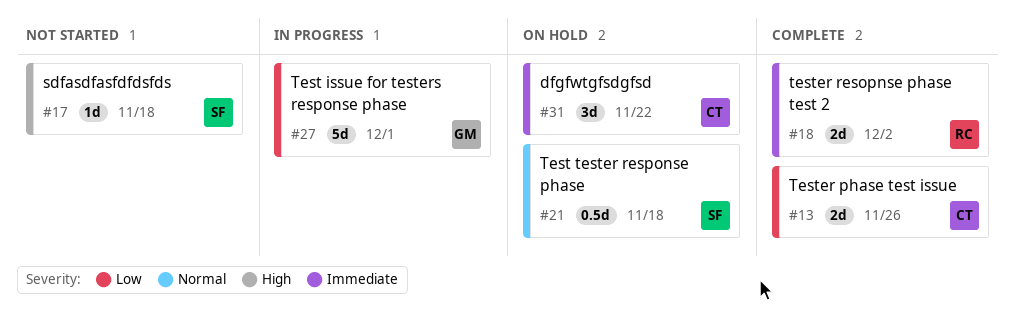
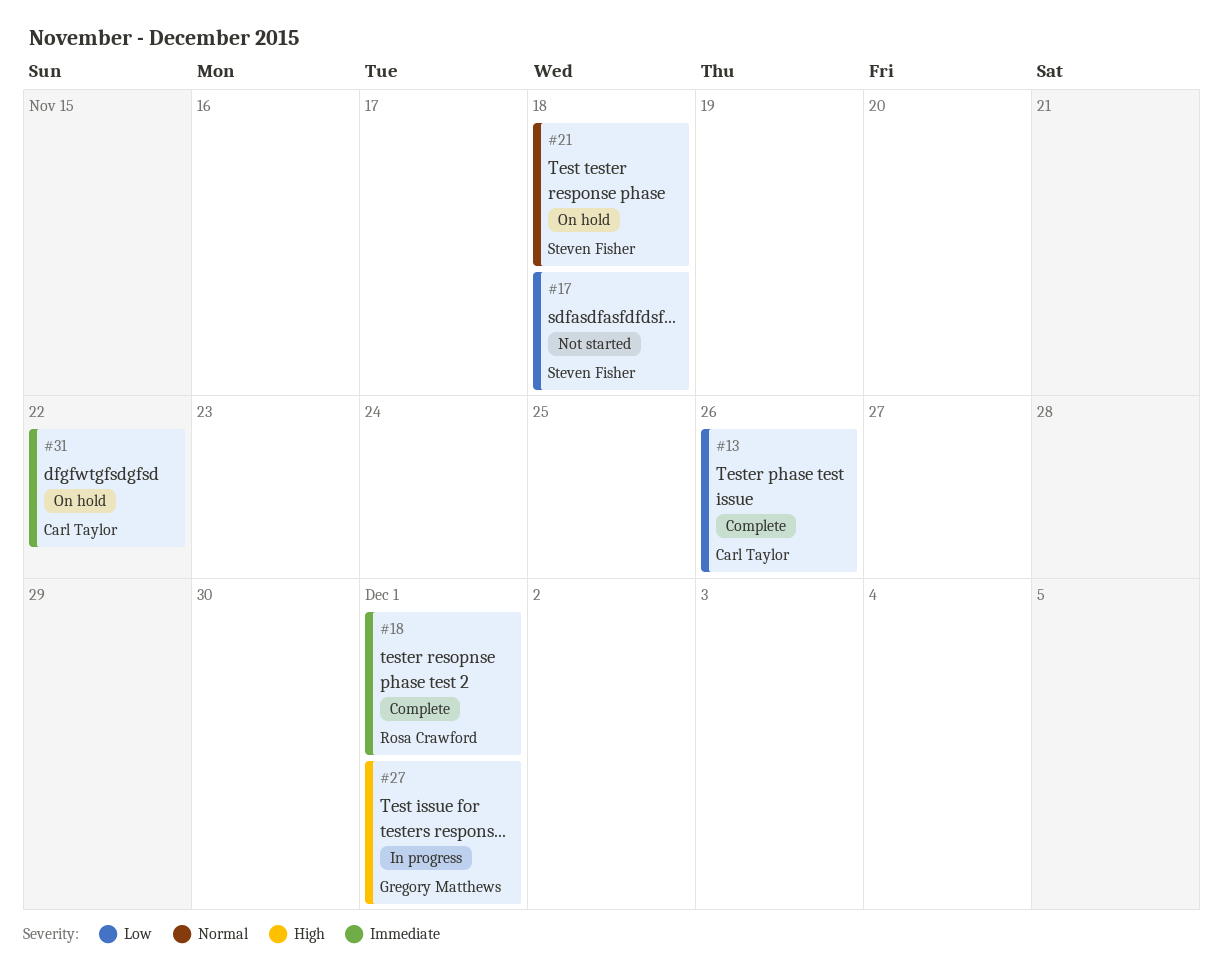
#17, priority: High -> Low
#18, due: Dec 2 -> Dec 1
#27, priority: Low -> High

